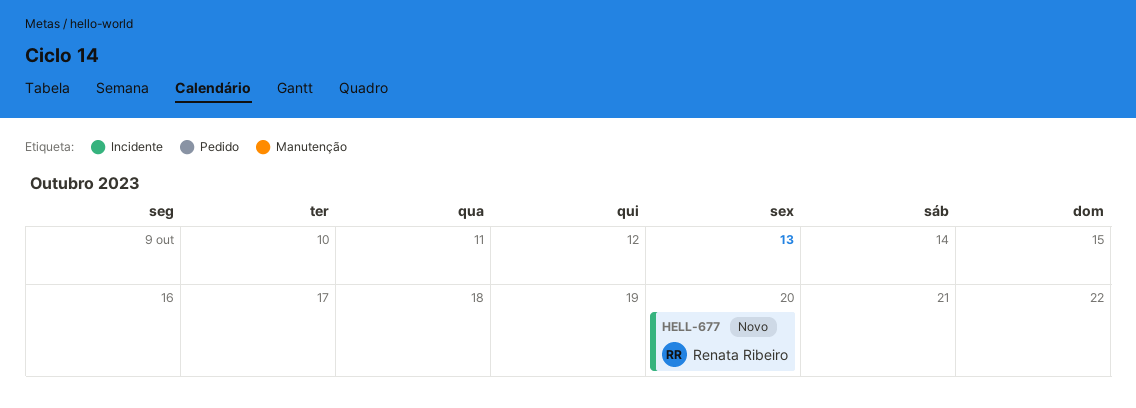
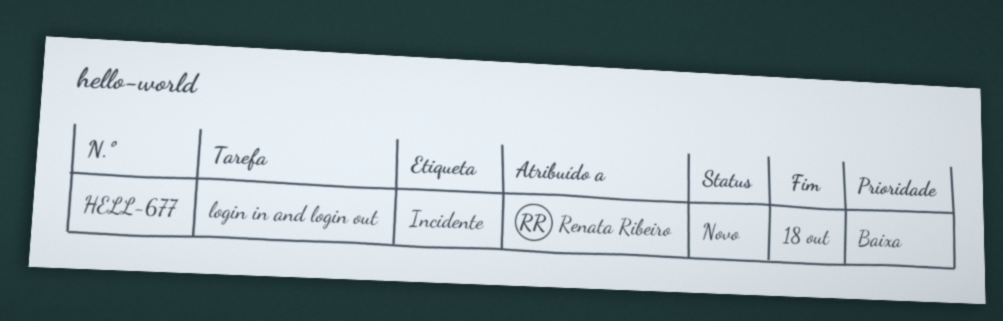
HELL-677, due: Oct 20 -> Oct 18

